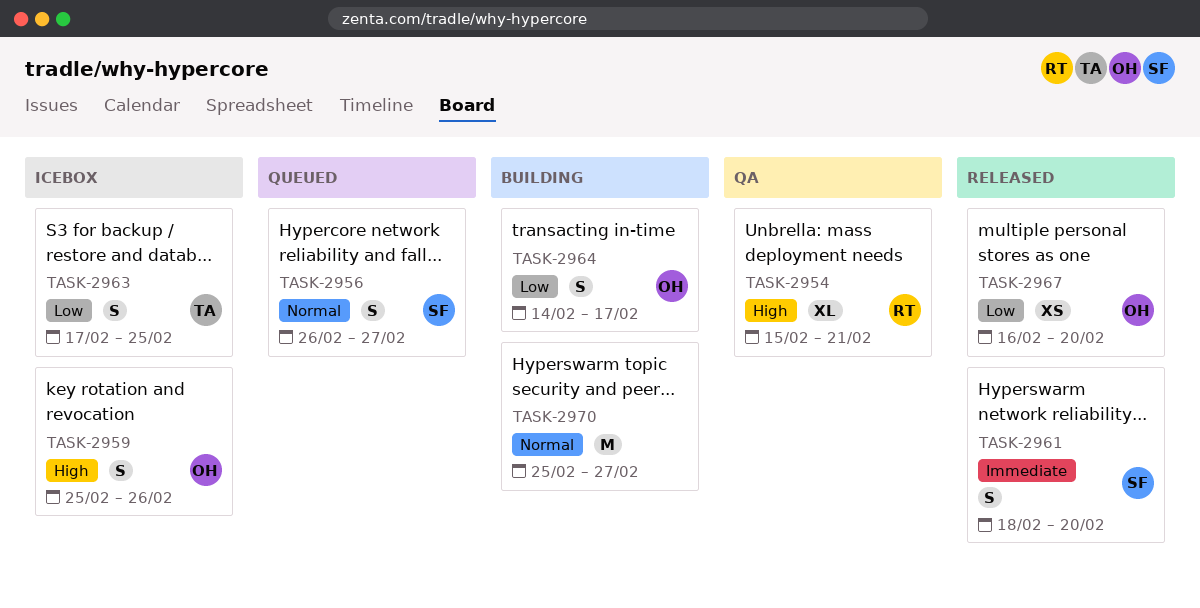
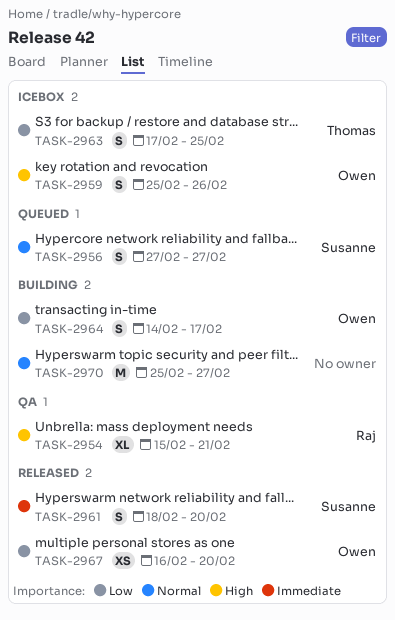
TASK-2956, start: Feb 26 -> Feb 27

